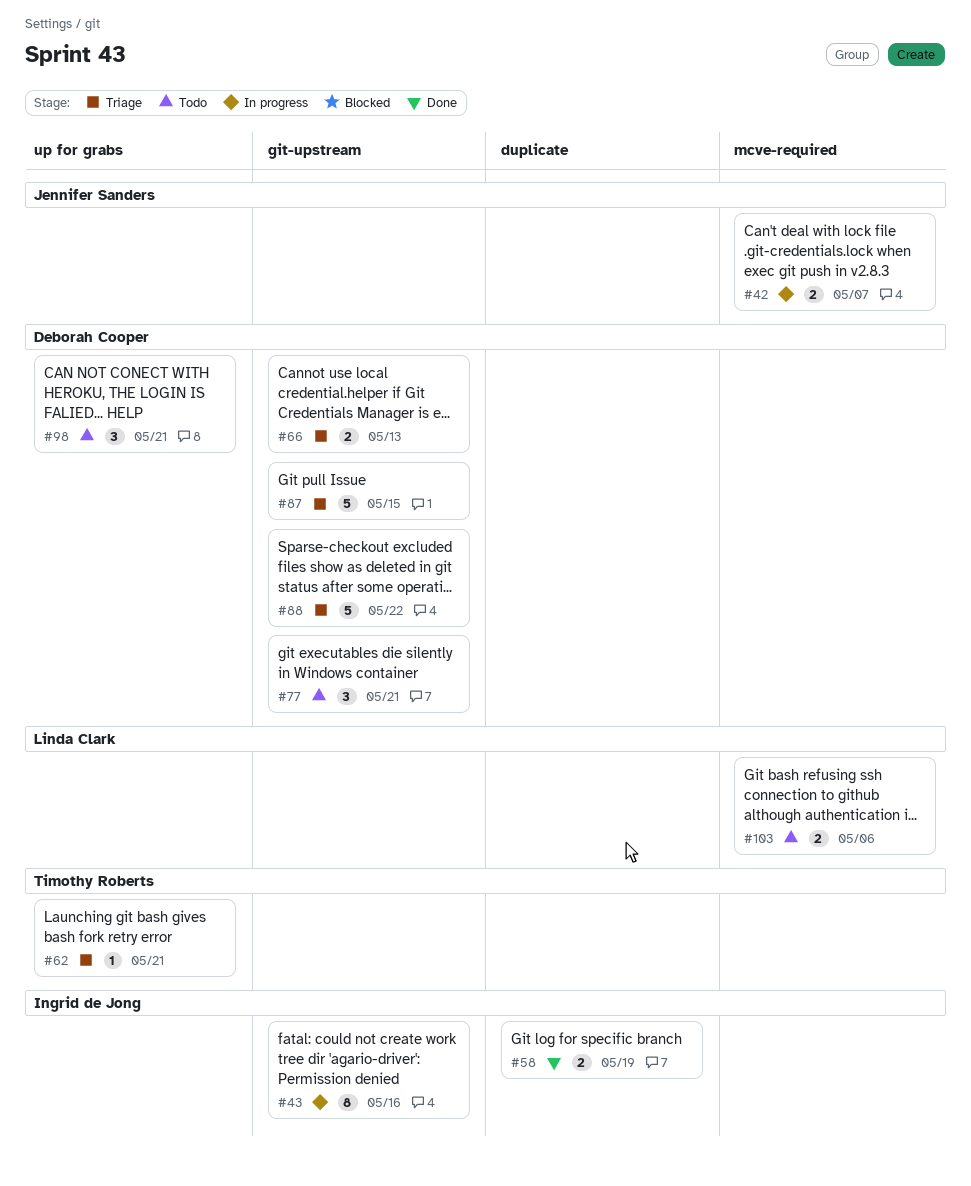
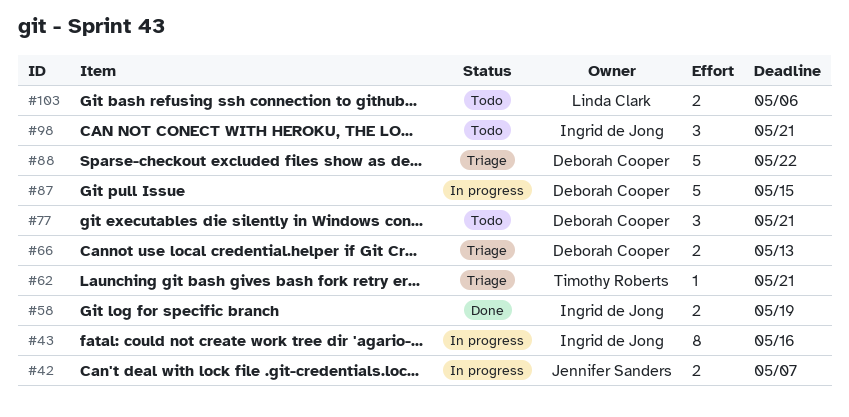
#87, status: Triage -> In progress
#98, owner: Deborah Cooper -> Ingrid de Jong

